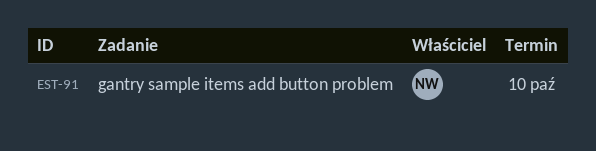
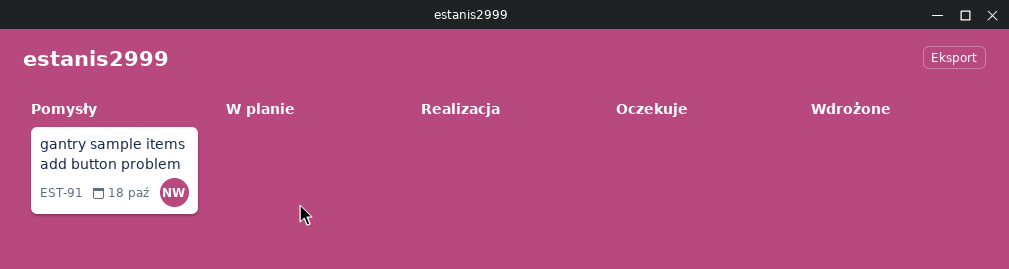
EST-91, due: Oct 10 -> Oct 18

